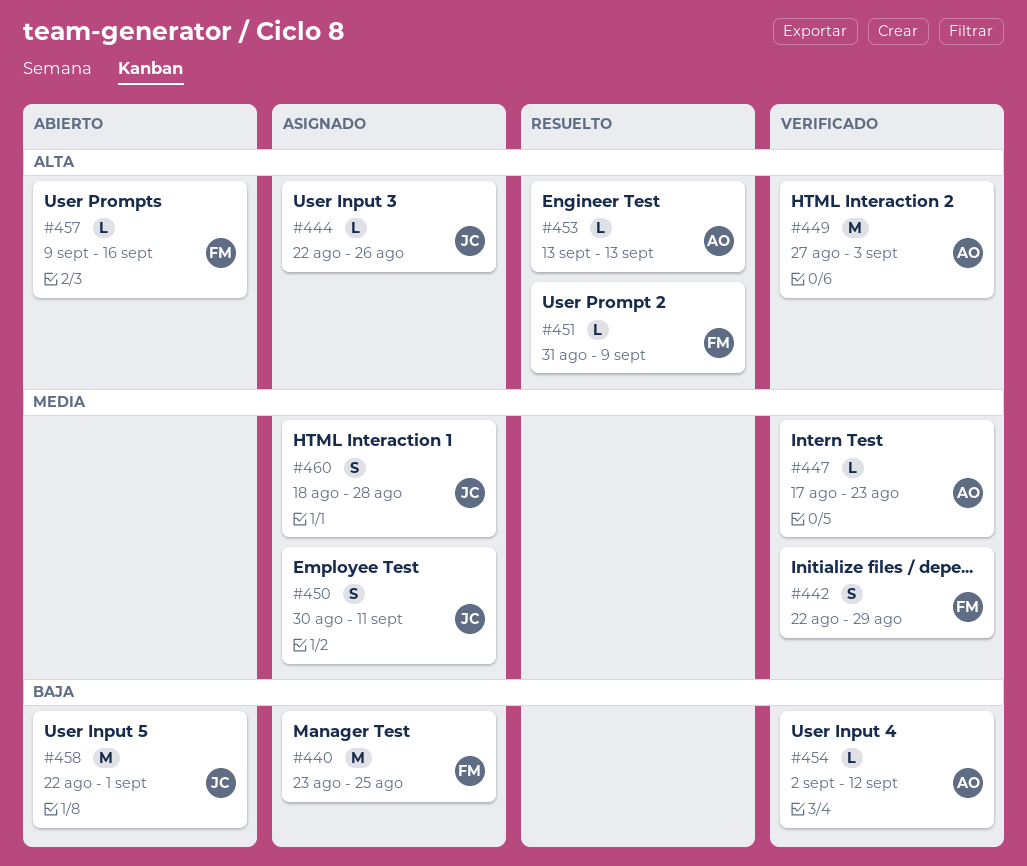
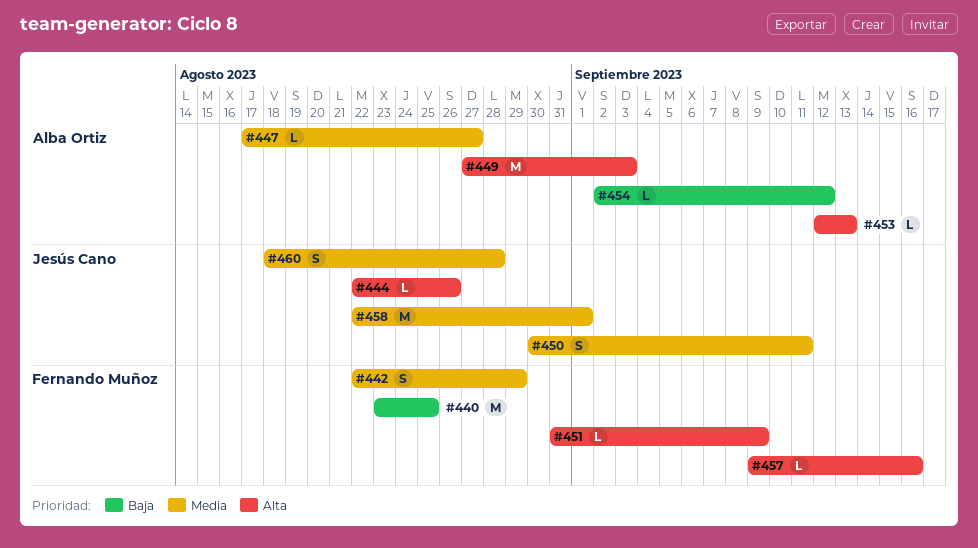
#447, due: Aug 23 -> Aug 27
#453, start: Sep 13 -> Sep 12
#458, priority: Baja -> Media

